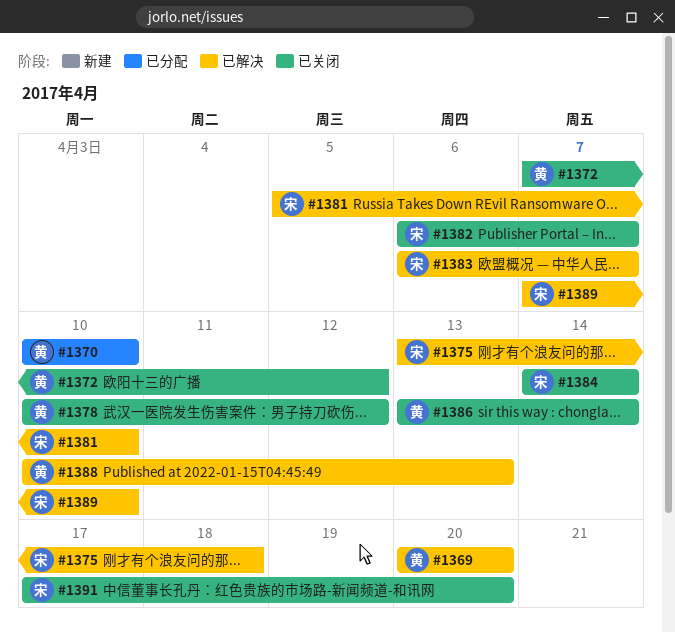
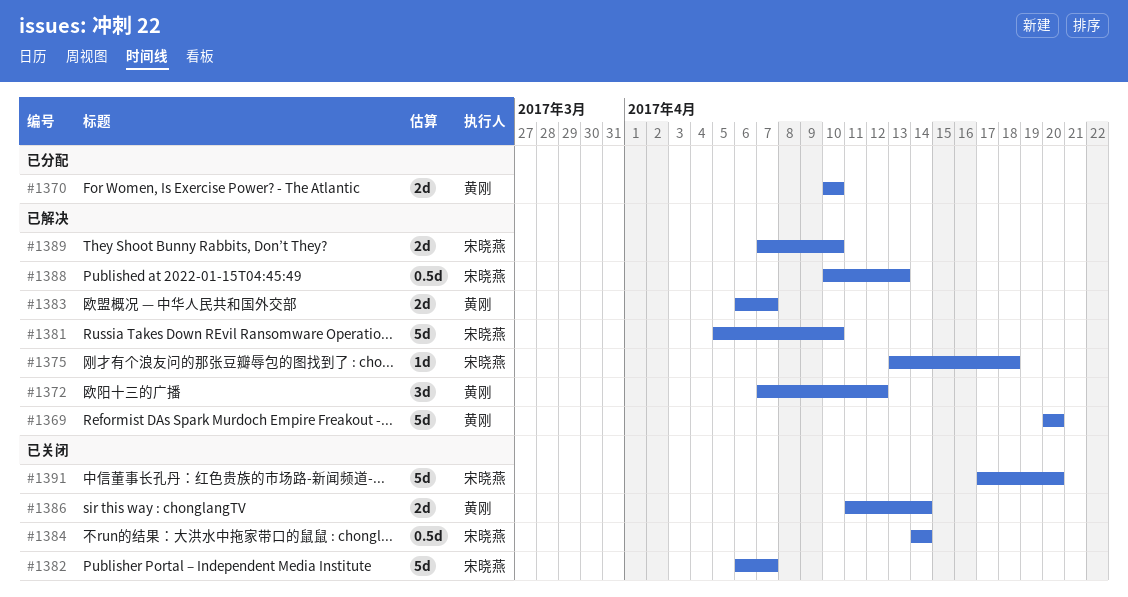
#1372, status: 已关闭 -> 已解决
#1378: present -> none
#1383, owner: 宋晓燕 -> 黄刚
#1386, start: Apr 13 -> Apr 11
#1388, owner: 黄刚 -> 宋晓燕

